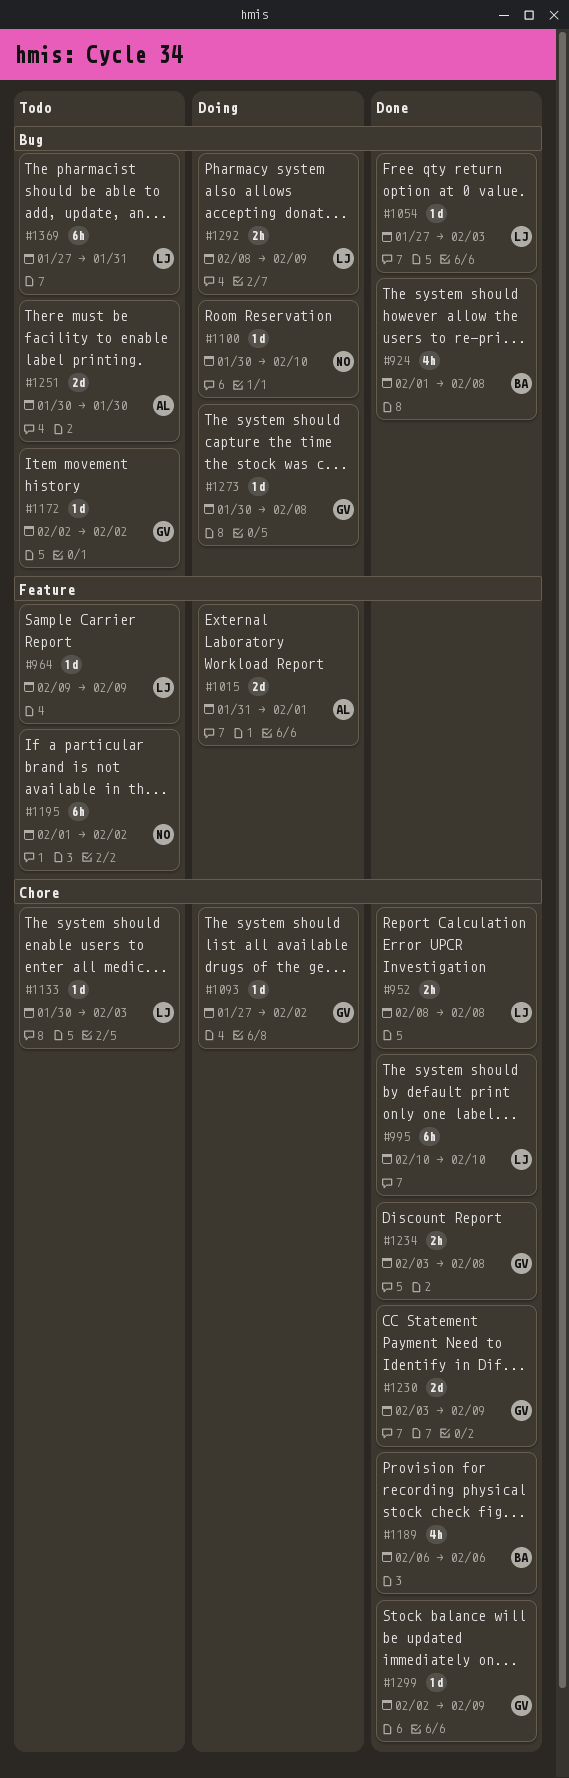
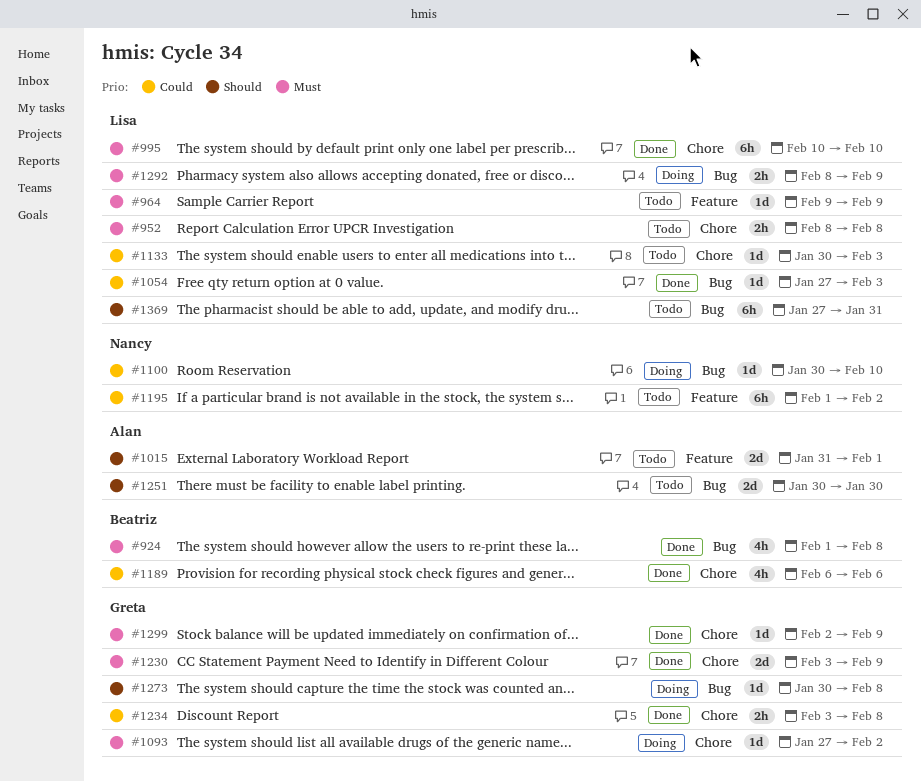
#952, status: Done -> Todo
#1015, status: Doing -> Todo
#1172: present -> none

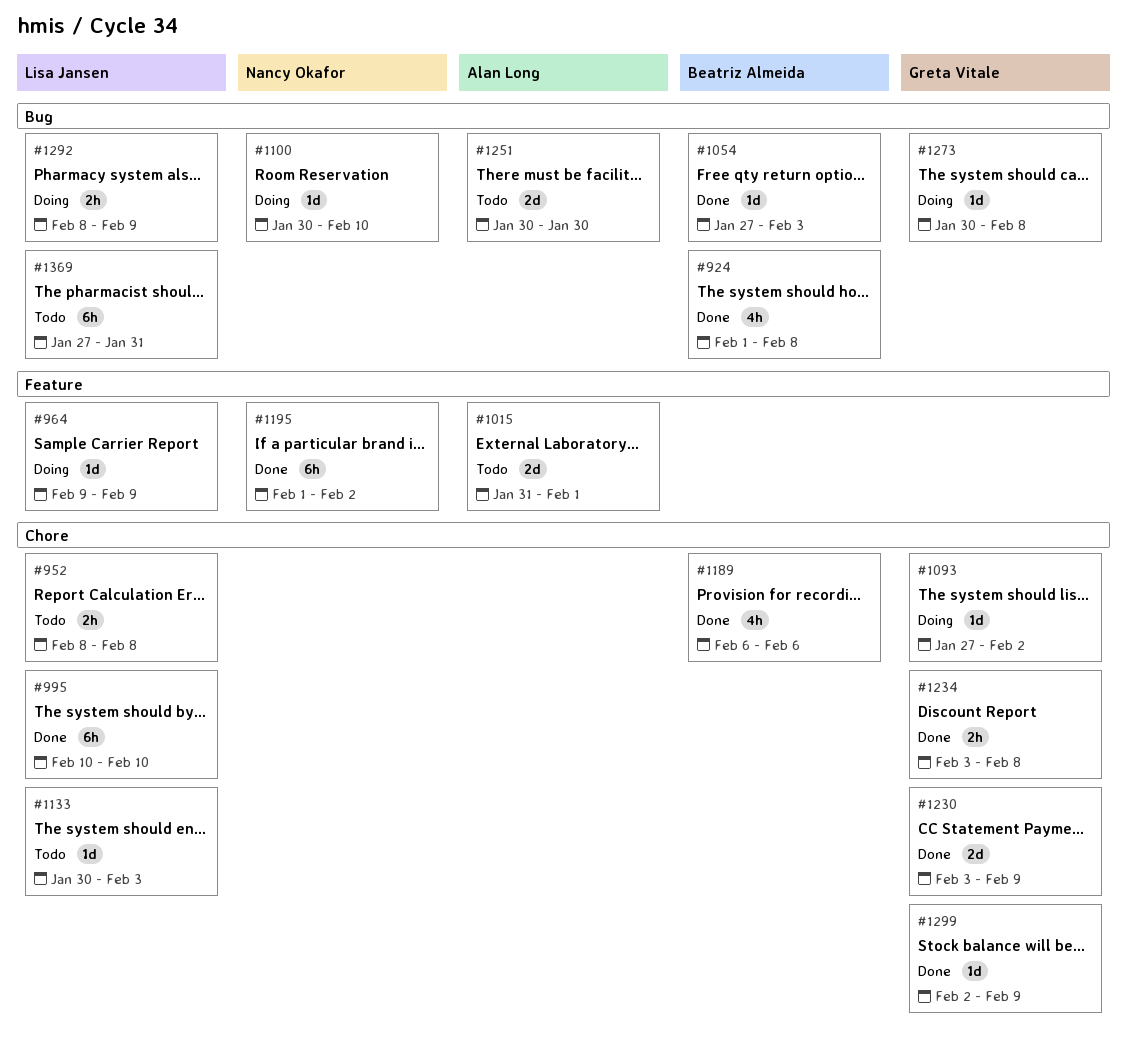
#964, status: Todo -> Doing
#1054, owner: Lisa Jansen -> Beatriz Almeida
#1195, status: Todo -> Done

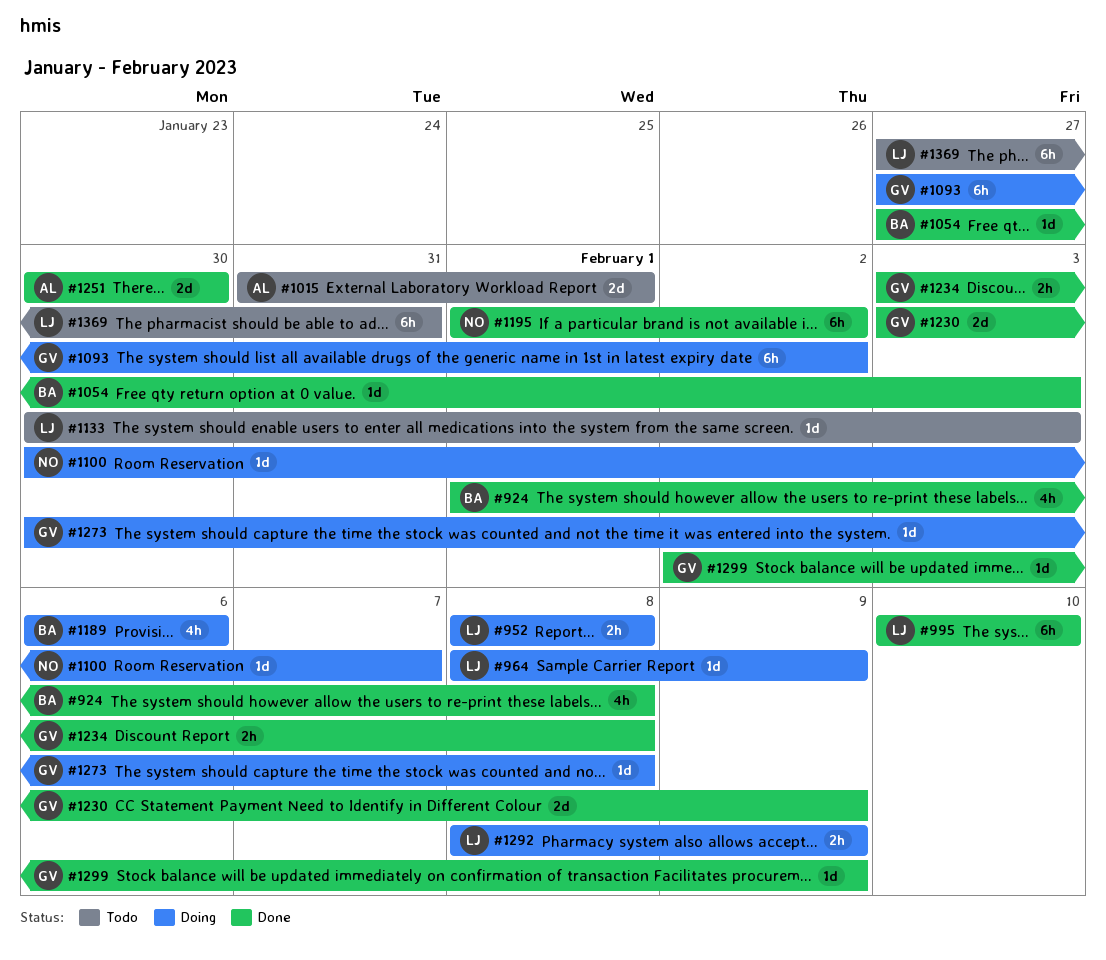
#952, status: Todo -> Doing
#964, start: Feb 9 -> Feb 8
#1093, estimate: 1d -> 6h
#1100, due: Feb 10 -> Feb 7
#1189, status: Done -> Doing
#1251, status: Todo -> Done

